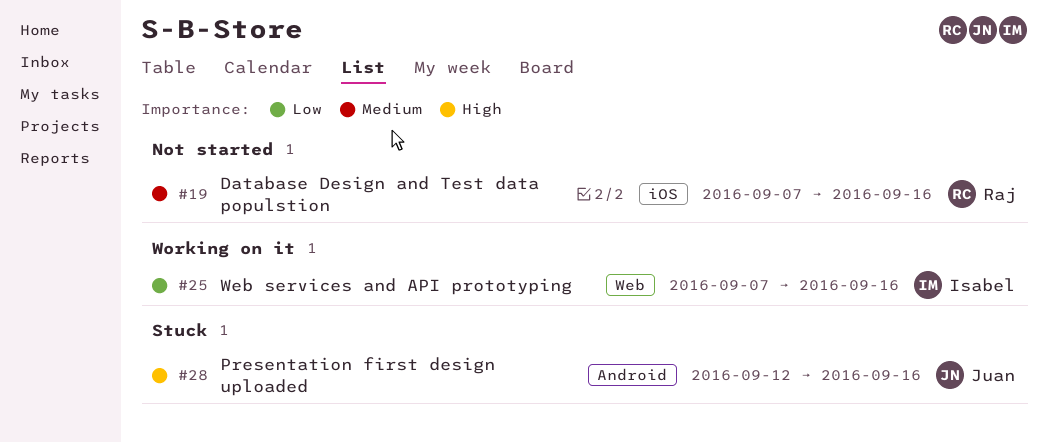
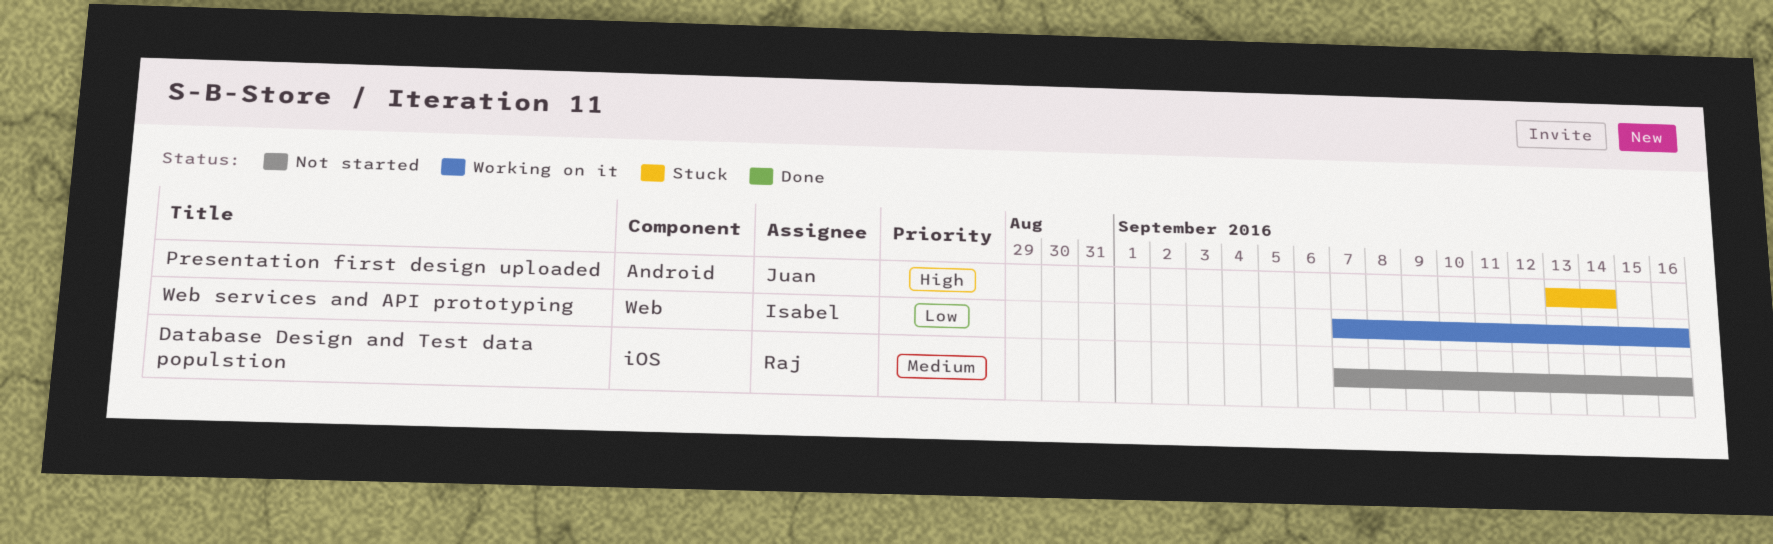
Presentation first design uploaded, start: Sep 12 -> Sep 13
Presentation first design uploaded, due: Sep 16 -> Sep 14

